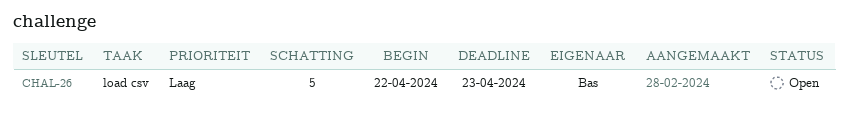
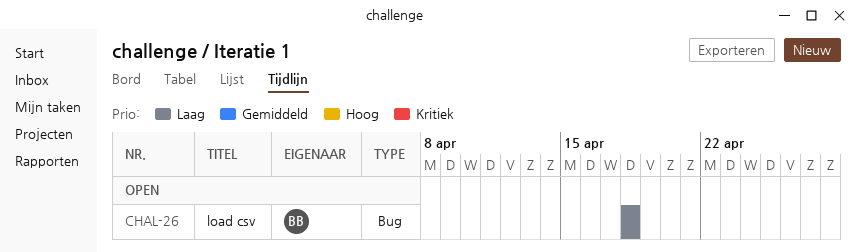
CHAL-26, start: Apr 22 -> Apr 18
CHAL-26, due: Apr 23 -> Apr 18

